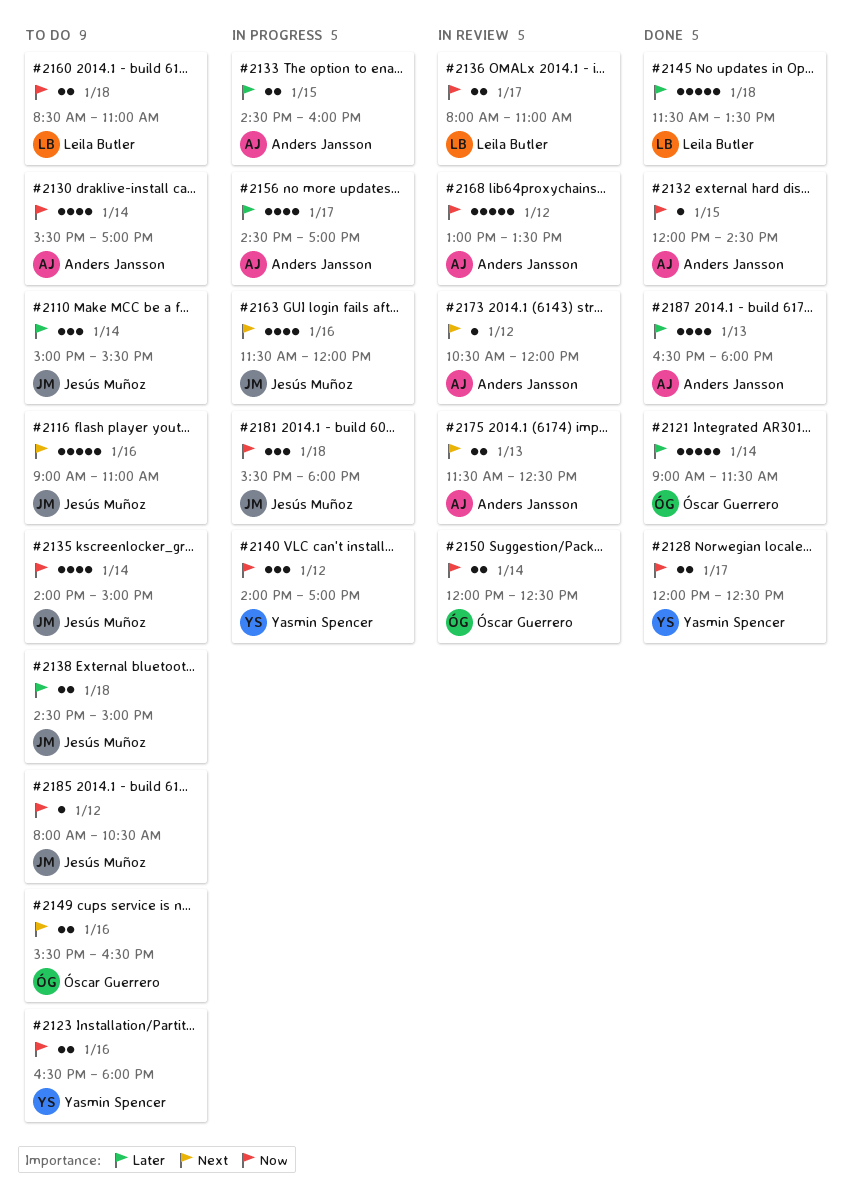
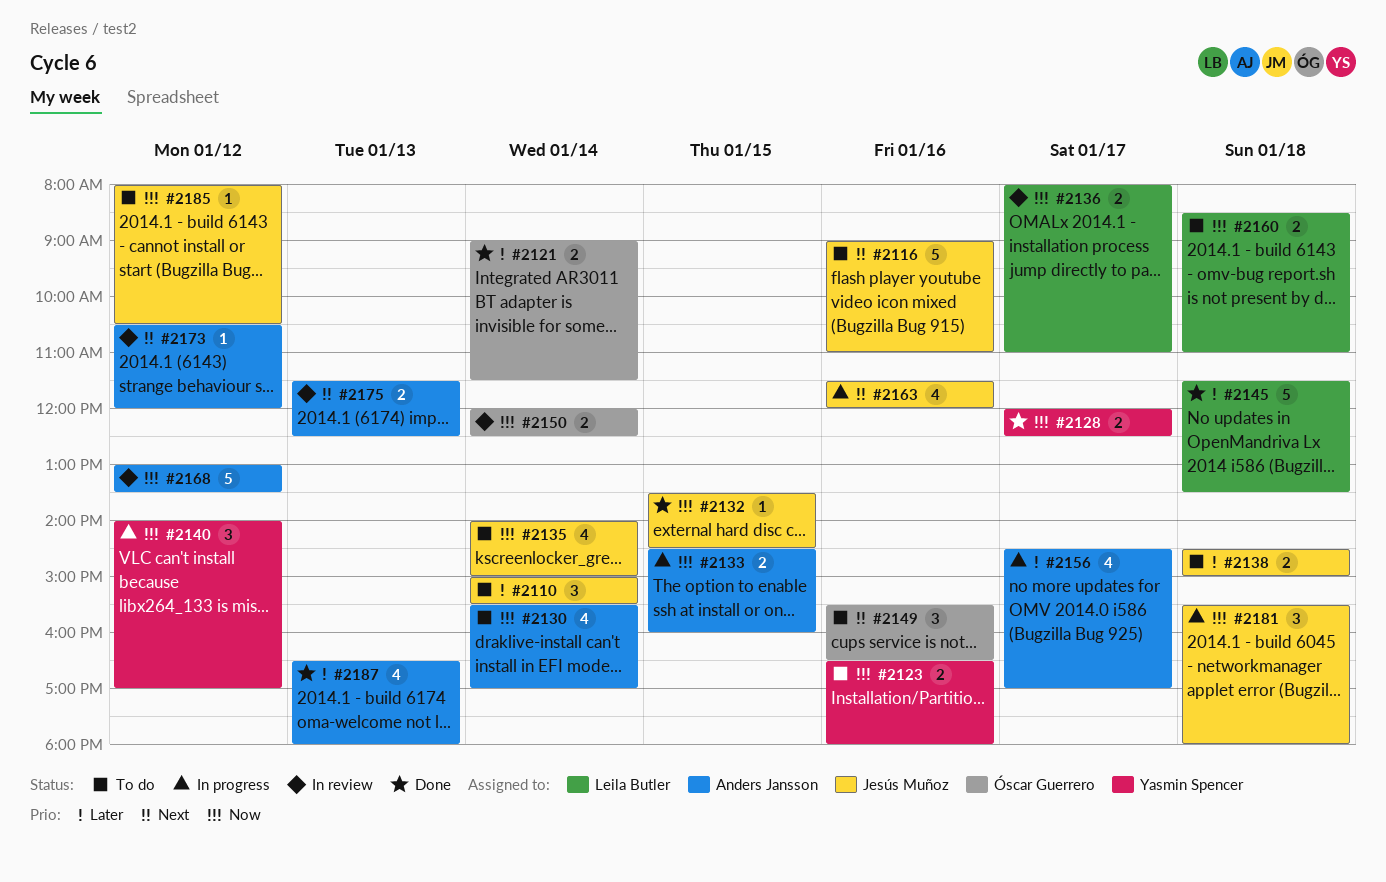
#2121, estimate: 5 -> 2
#2132, owner: Anders Jansson -> Jesús Muñoz
#2132, begins: 12:00 -> 13:30
#2133, priority: Later -> Now
#2149, estimate: 2 -> 3

